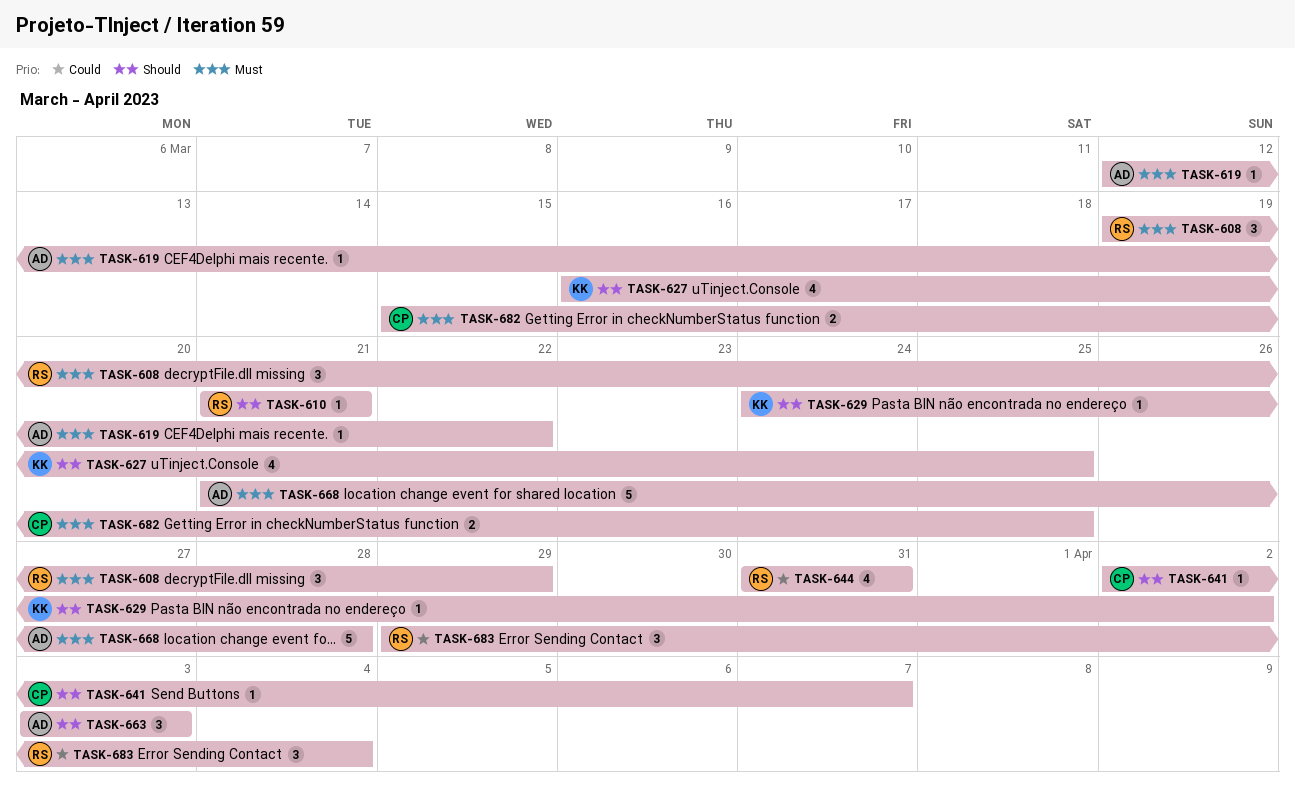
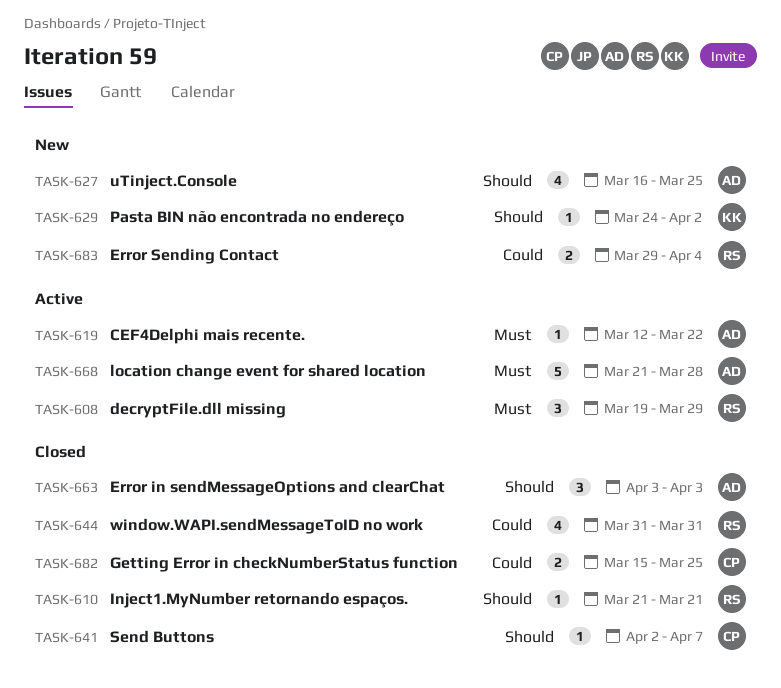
TASK-627, owner: KK -> AD
TASK-682, priority: Must -> Could
TASK-683, estimate: 3 -> 2

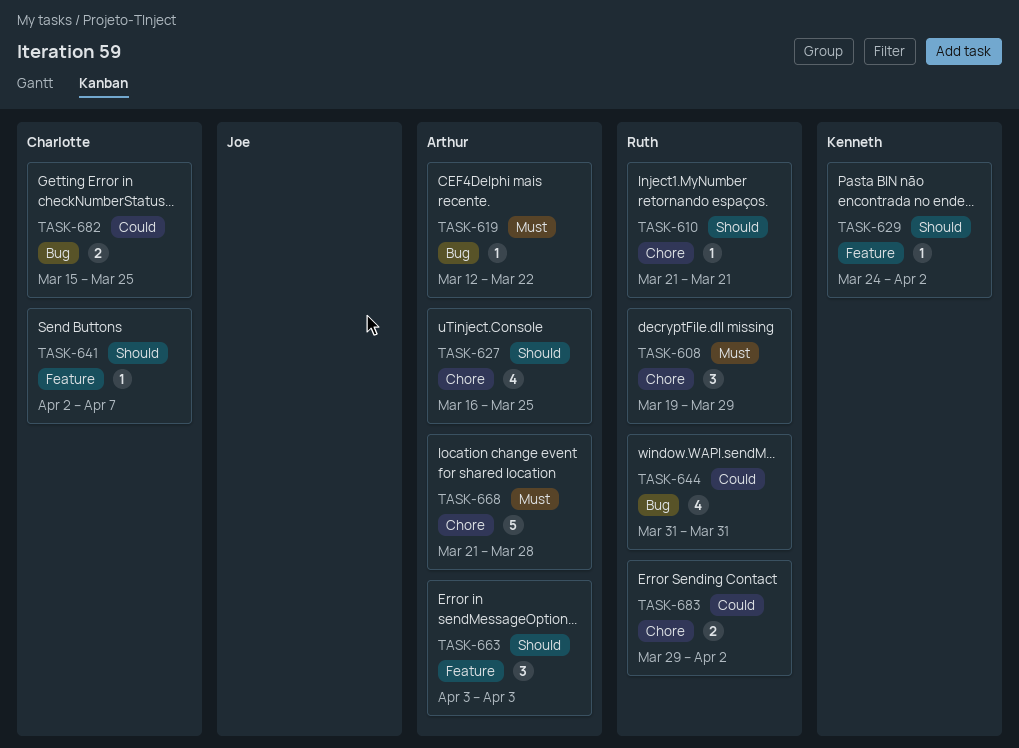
TASK-683, due: Apr 4 -> Apr 2

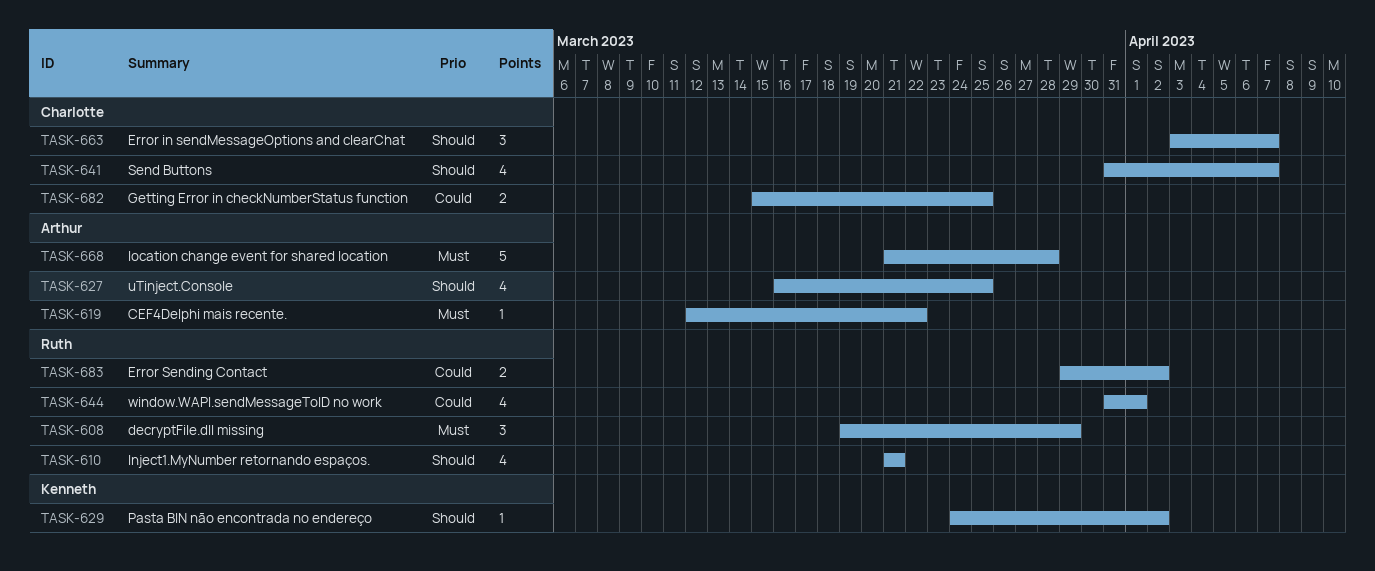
TASK-610, estimate: 1 -> 4
TASK-641, estimate: 1 -> 4
TASK-641, start: Apr 2 -> Mar 31
TASK-644, due: Mar 31 -> Apr 1
TASK-663, owner: Arthur -> Charlotte
TASK-663, due: Apr 3 -> Apr 7

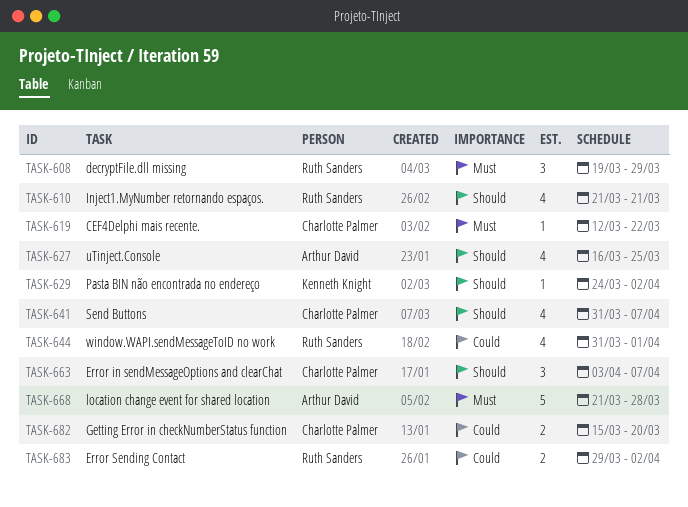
TASK-619, owner: Arthur David -> Charlotte Palmer
TASK-682, due: Mar 25 -> Mar 20

